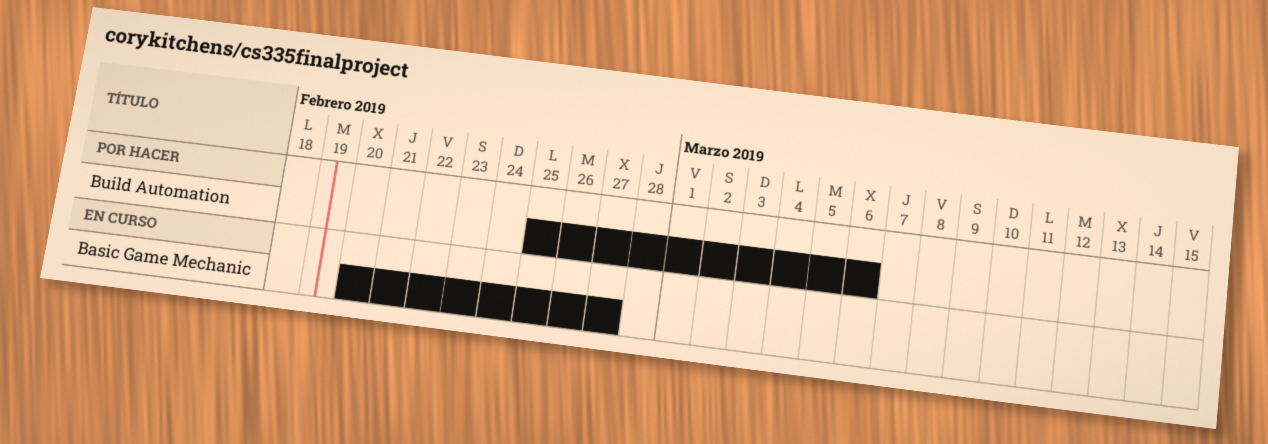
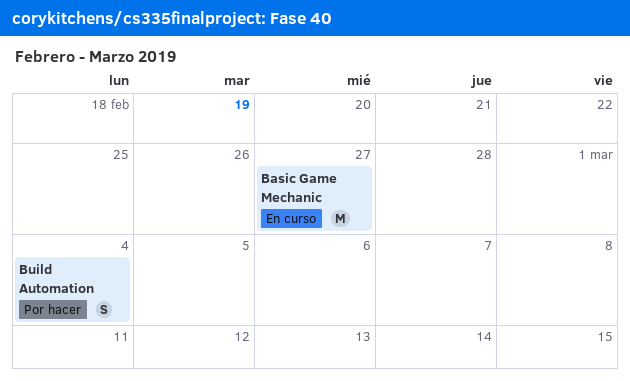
Build Automation, due: Mar 6 -> Mar 4

